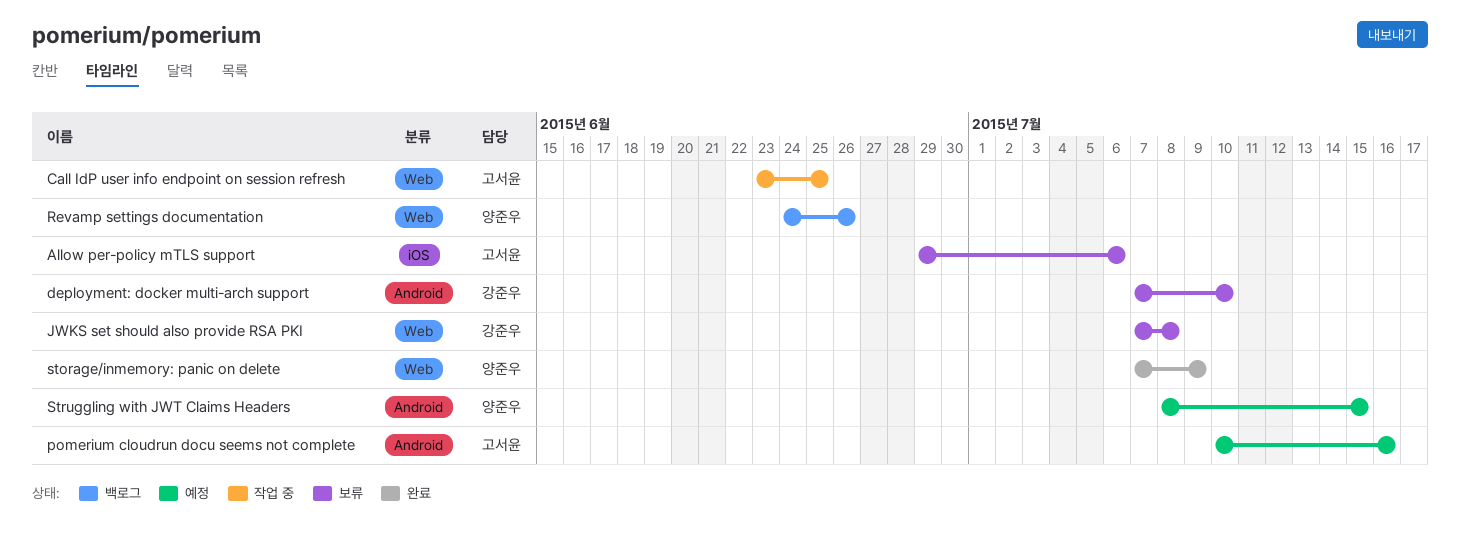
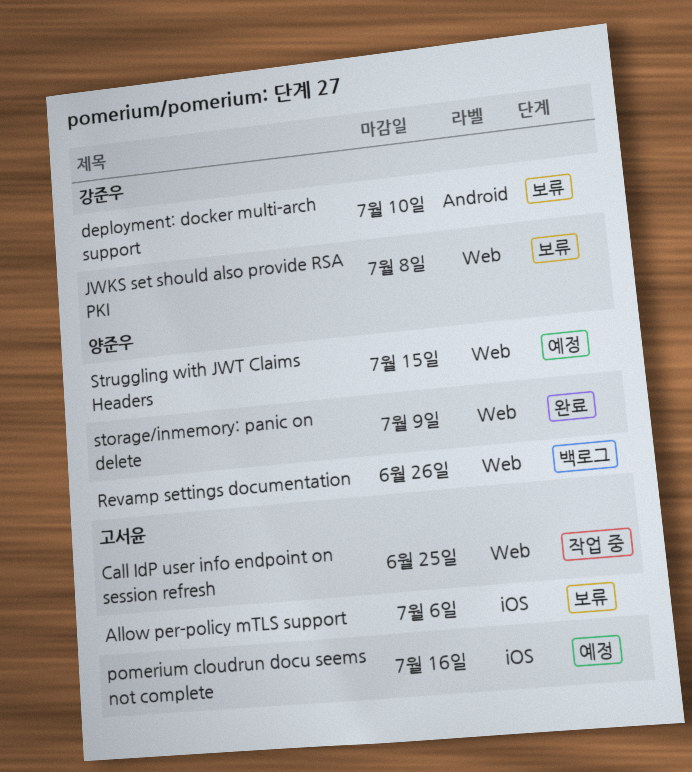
pomerium cloudrun docu seems not complete, label: Android -> iOS
Struggling with JWT Claims Headers, label: Android -> Web

